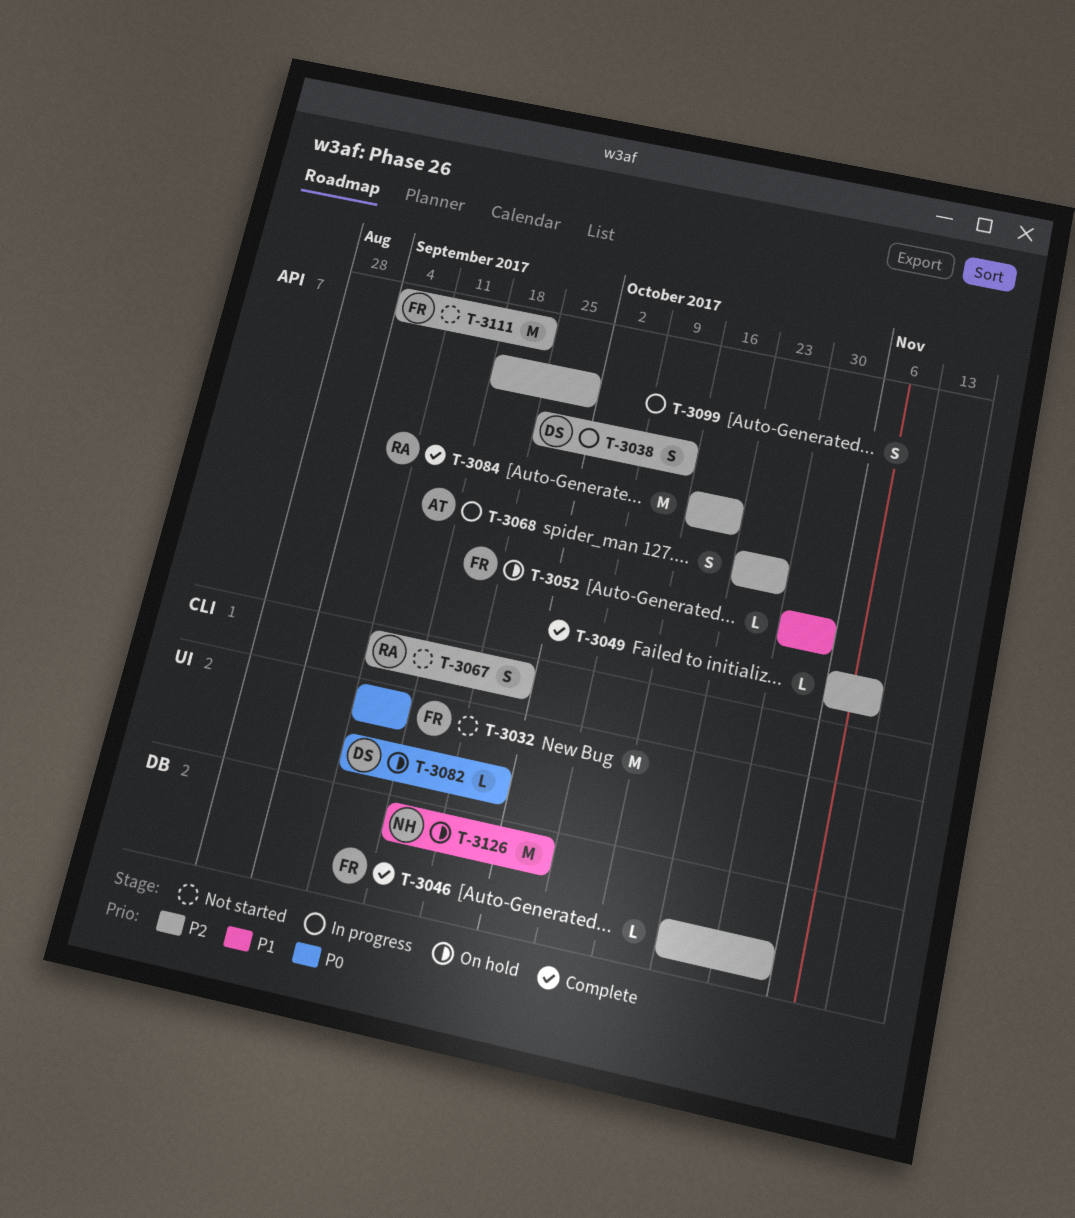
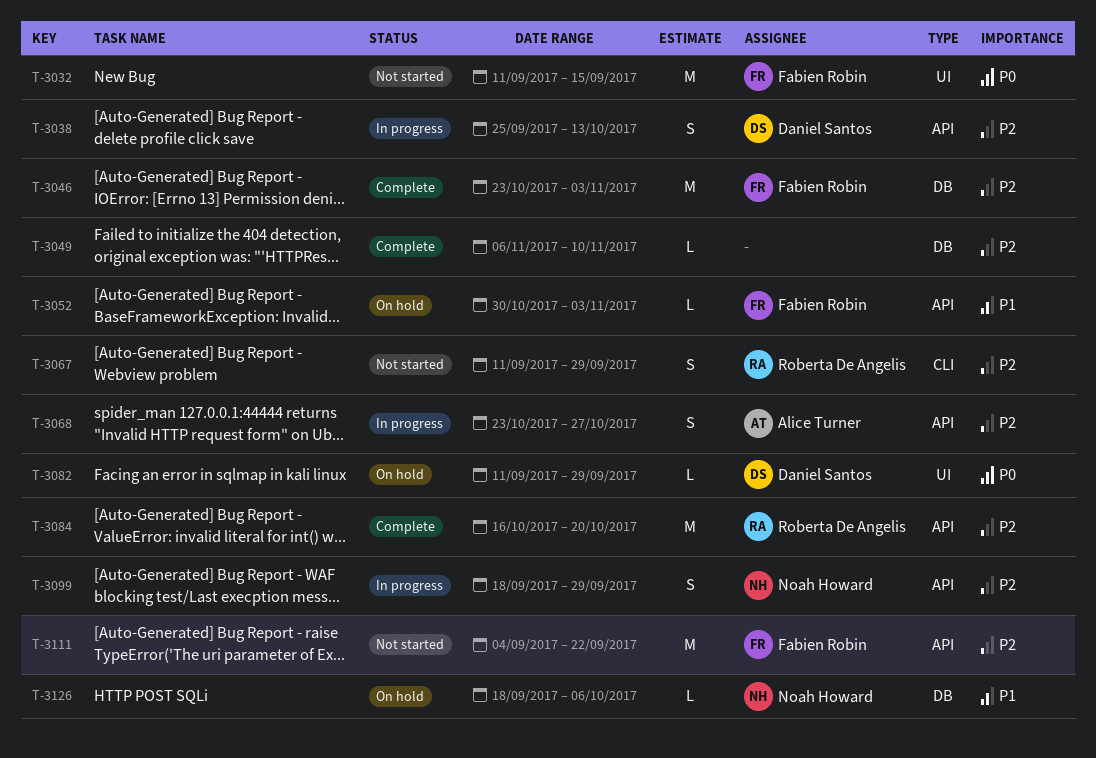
T-3046, estimate: L -> M
T-3049, label: API -> DB
T-3099, owner: none -> Noah Howard
T-3126, estimate: M -> L

